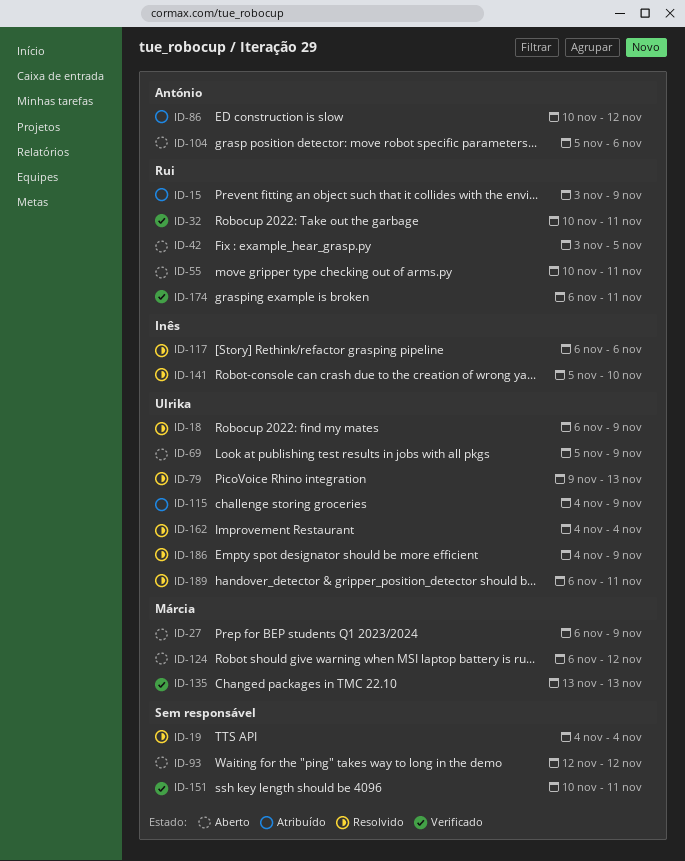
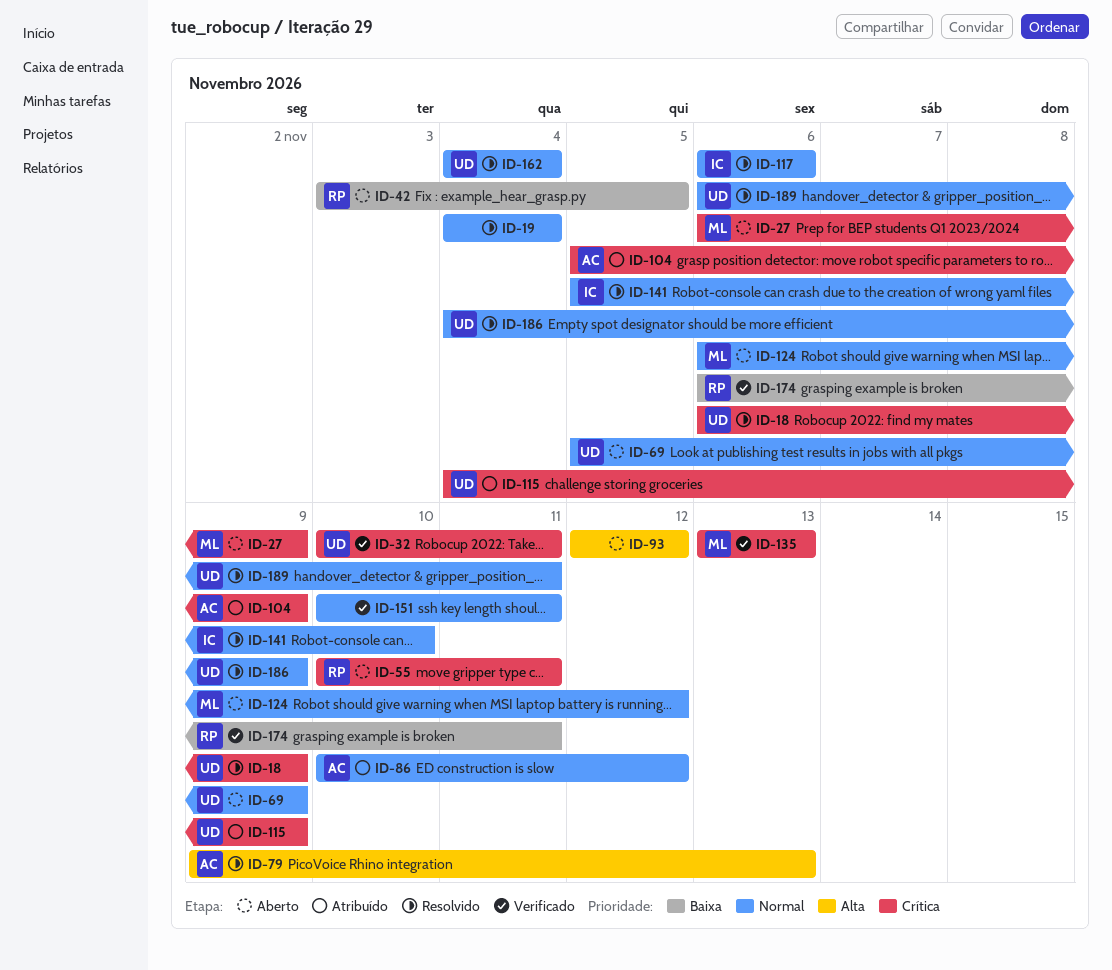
ID-15: present -> none
ID-32, owner: Rui -> Ulrika
ID-79, owner: Ulrika -> António
ID-104, status: Aberto -> Atribuído
ID-104, due: Nov 6 -> Nov 9

